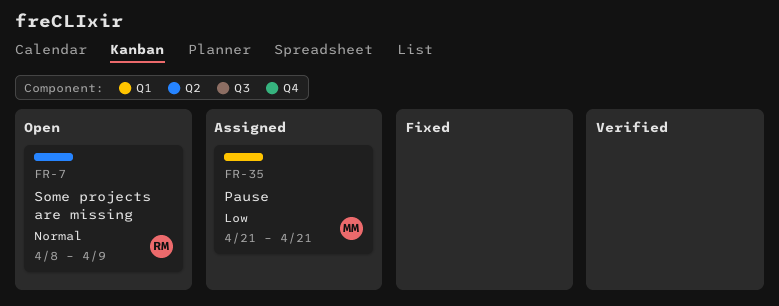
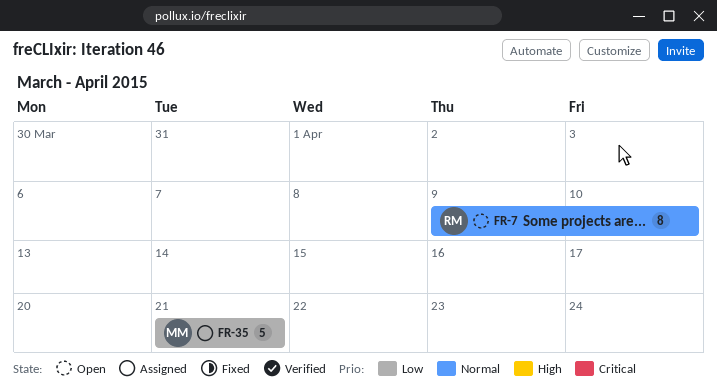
FR-7, start: Apr 8 -> Apr 9
FR-7, due: Apr 9 -> Apr 10

